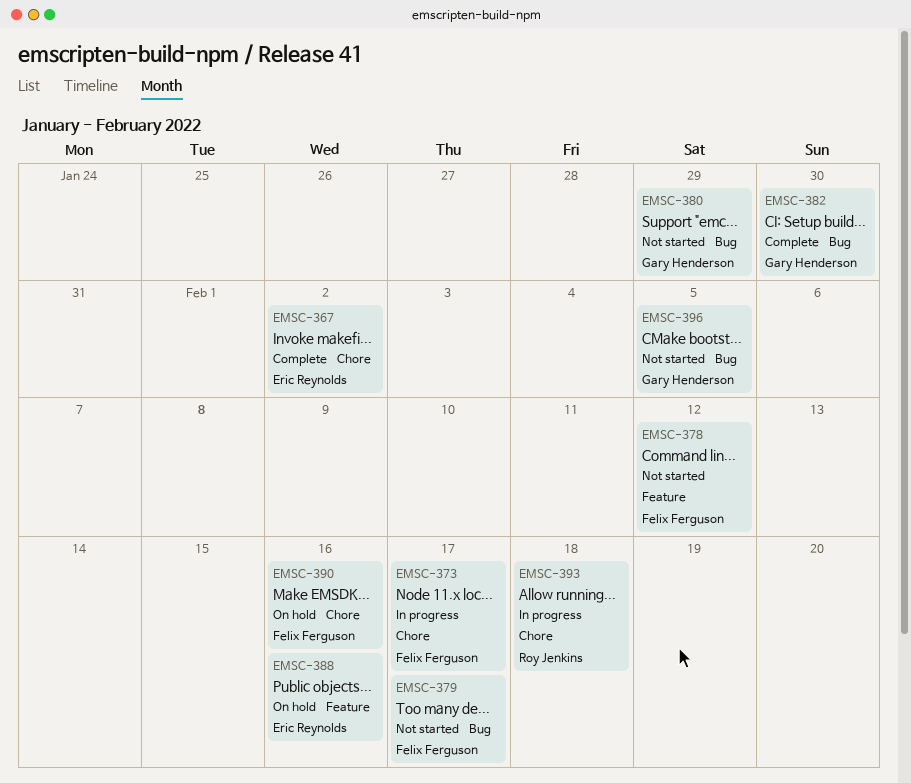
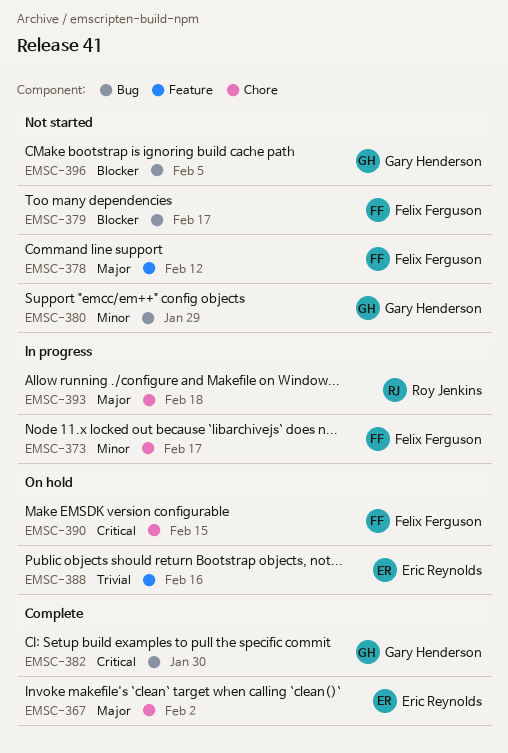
EMSC-390, due: Feb 16 -> Feb 15

